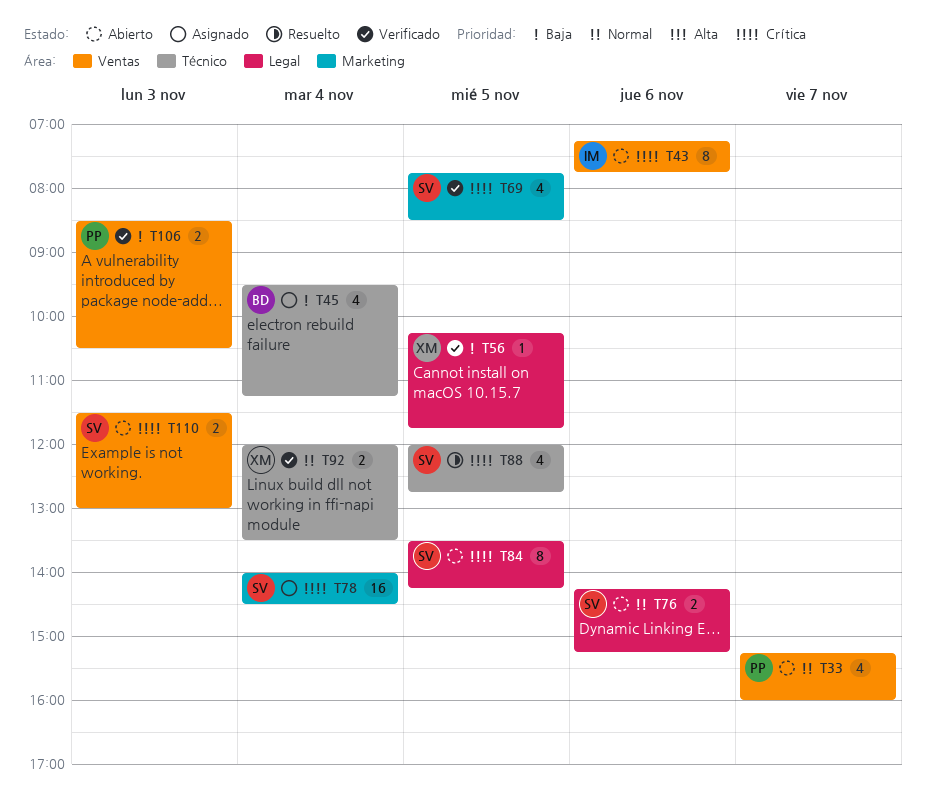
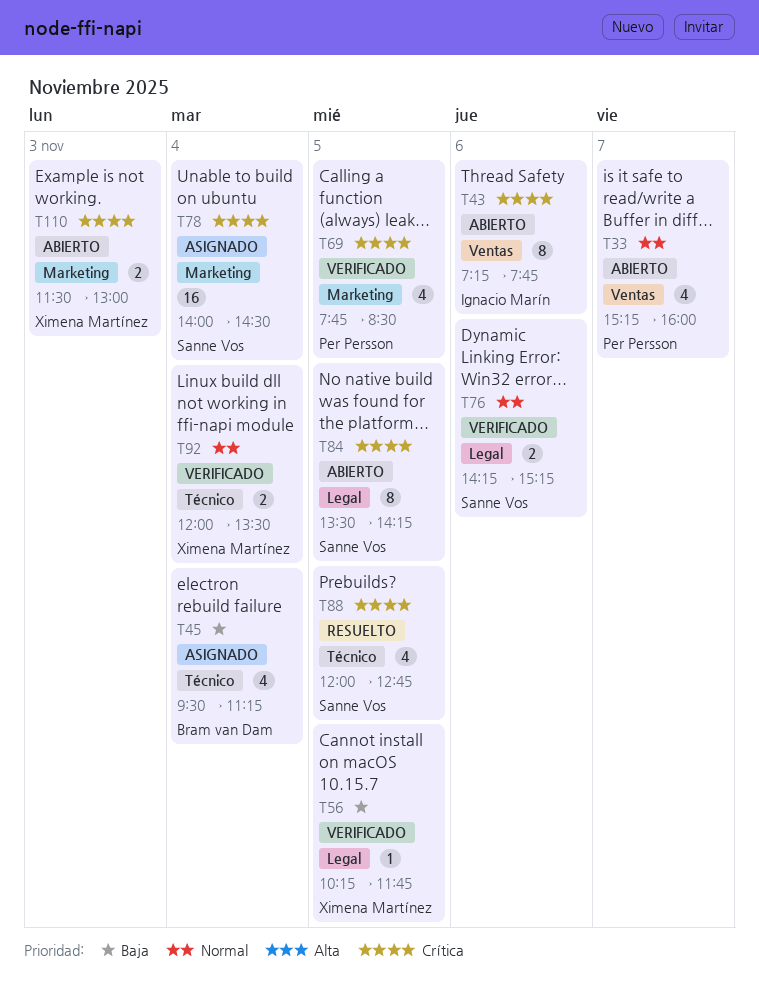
T69, owner: Sanne Vos -> Per Persson
T76, status: Abierto -> Verificado
T106: present -> none
T110, owner: Sanne Vos -> Ximena Martínez
T110, label: Ventas -> Marketing

